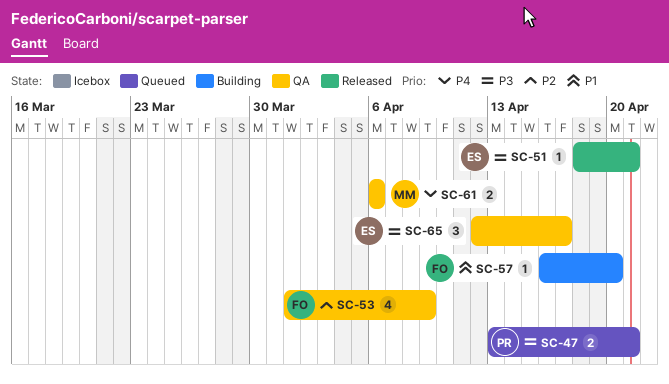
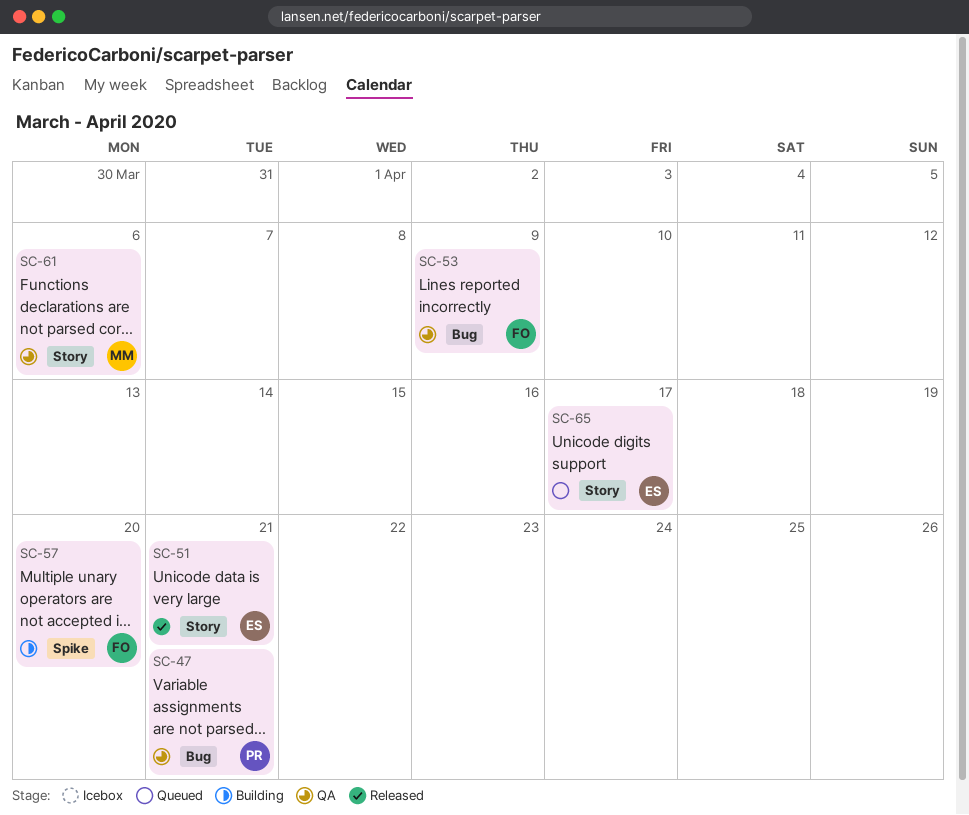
SC-47, status: Queued -> QA
SC-65, status: QA -> Queued

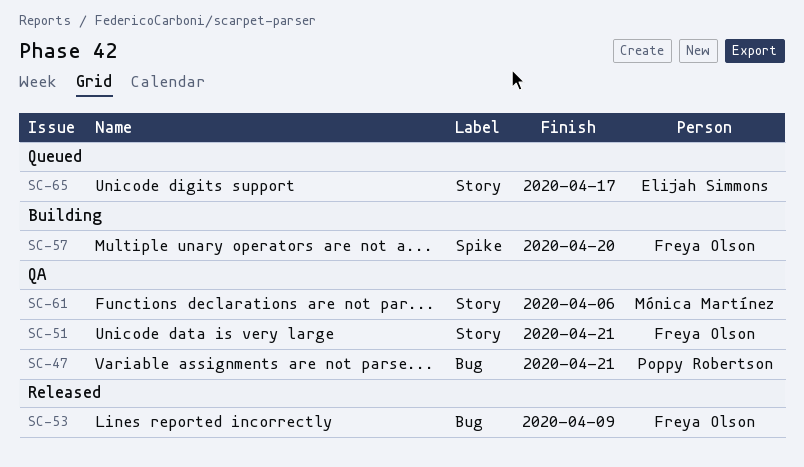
SC-51, status: Released -> QA
SC-51, owner: Elijah Simmons -> Freya Olson
SC-53, status: QA -> Released

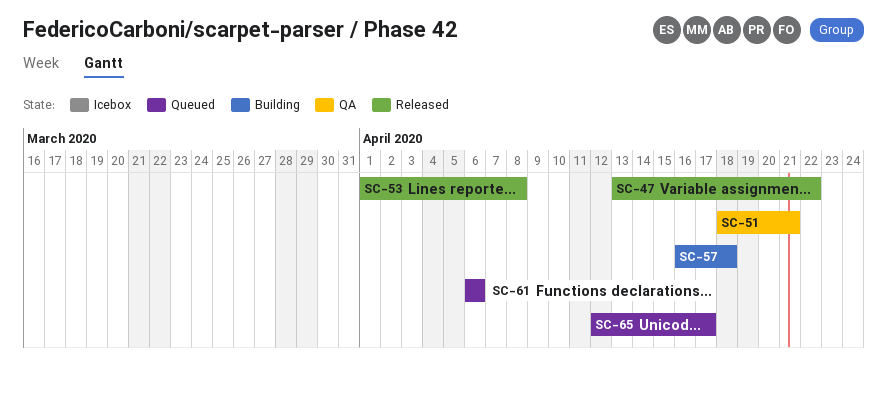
SC-47, status: QA -> Released
SC-47, due: Apr 21 -> Apr 22
SC-53, due: Apr 9 -> Apr 8
SC-57, due: Apr 20 -> Apr 18
SC-61, status: QA -> Queued

